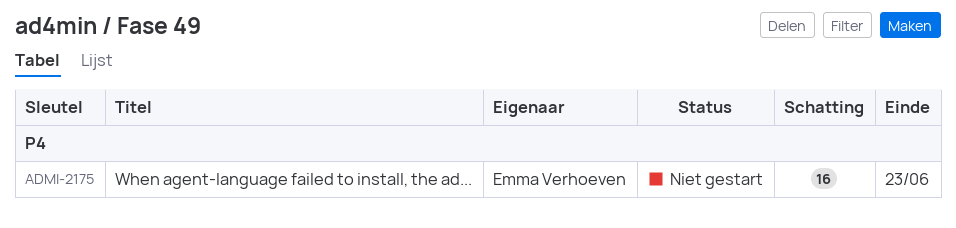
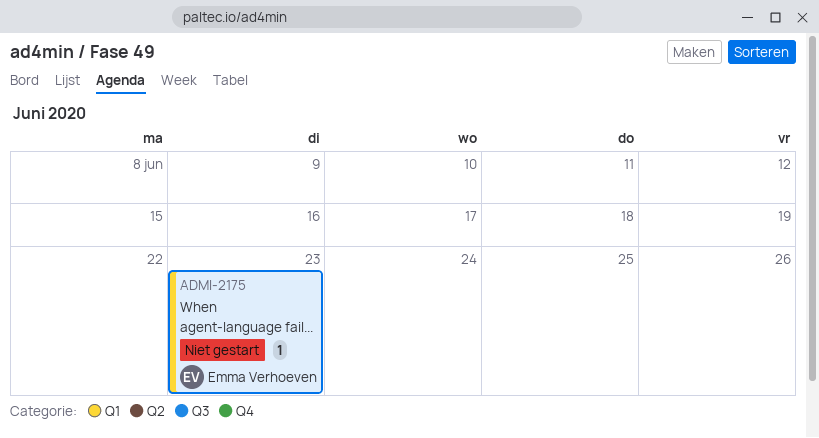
ADMI-2175, estimate: 16 -> 1

